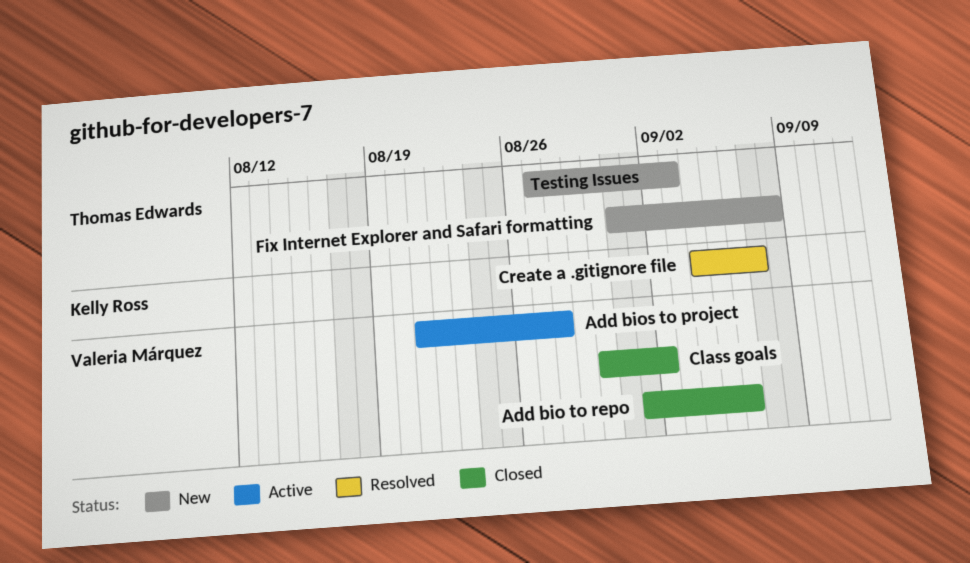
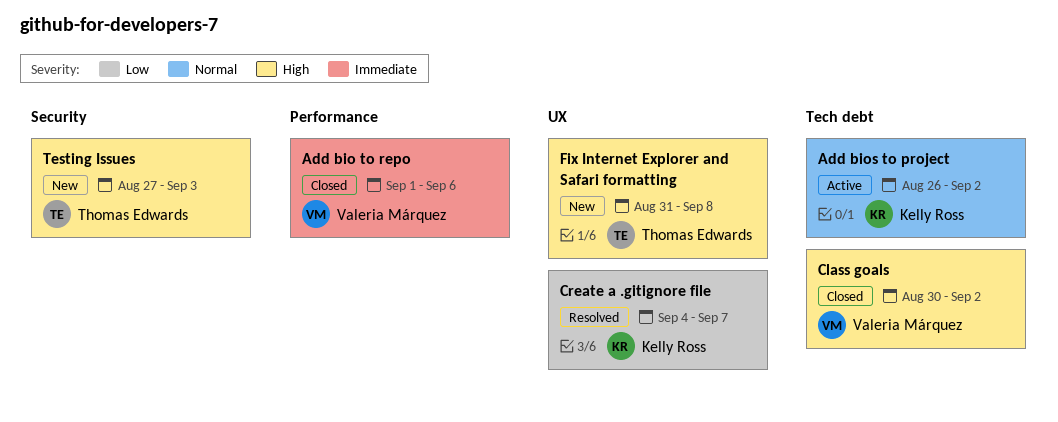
Add bios to project, owner: Valeria Márquez -> Kelly Ross
Add bios to project, start: Aug 21 -> Aug 26
Add bios to project, due: Aug 28 -> Sep 2

